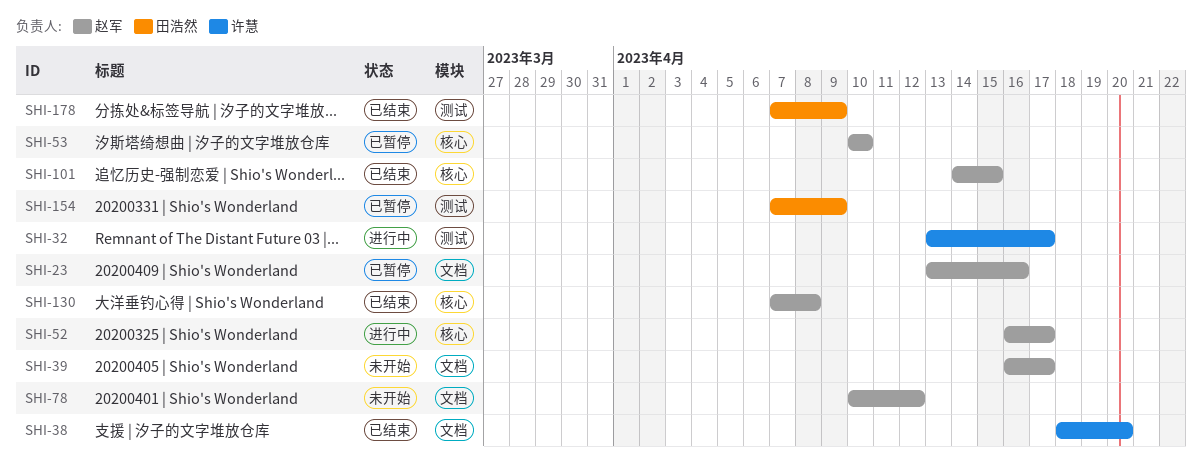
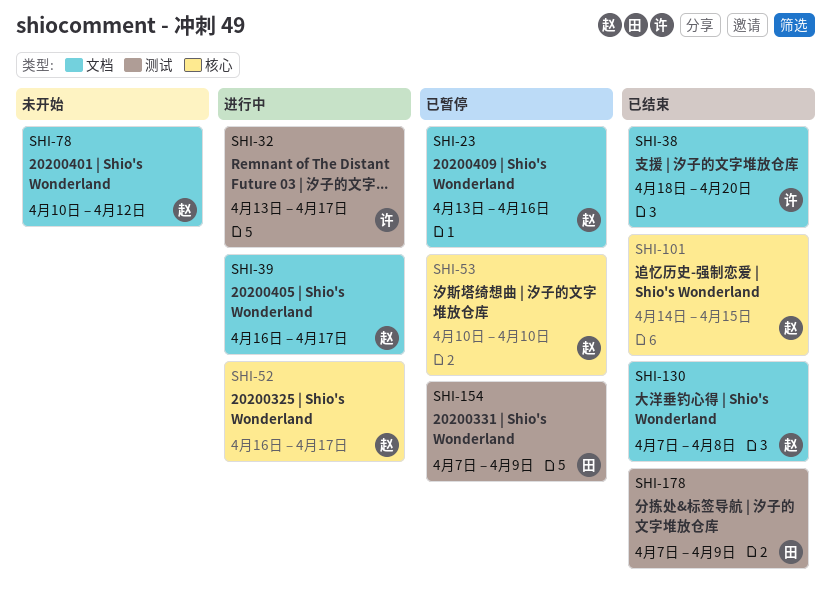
SHI-39, status: 未开始 -> 进行中
SHI-130, label: 核心 -> 文档

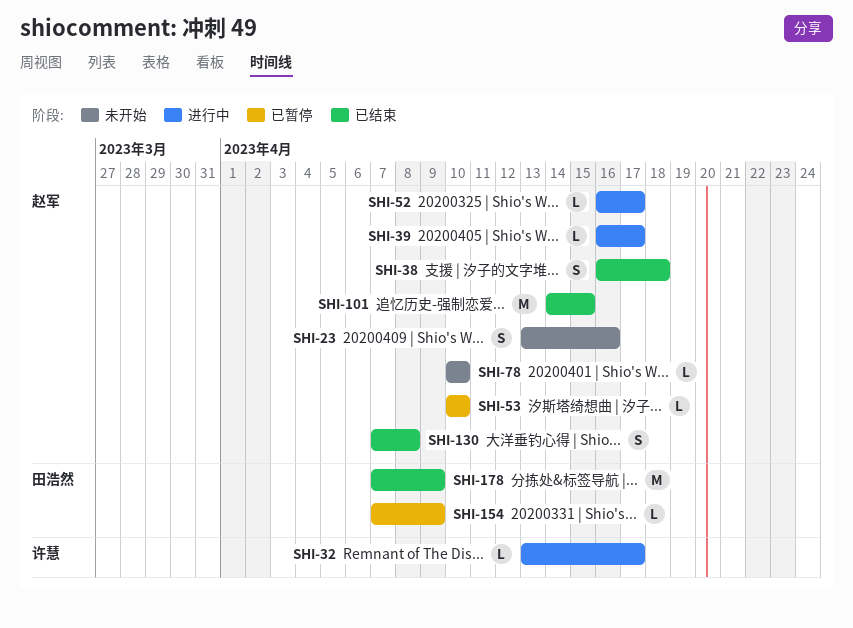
SHI-23, status: 已暂停 -> 未开始
SHI-38, owner: 许慧 -> 赵军
SHI-38, start: Apr 18 -> Apr 16
SHI-38, due: Apr 20 -> Apr 18
SHI-78, due: Apr 12 -> Apr 10

